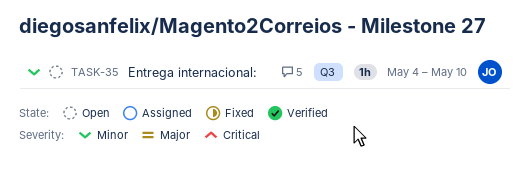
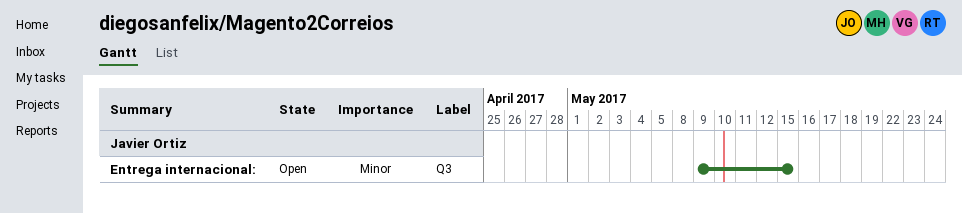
Entrega internacional:, start: May 4 -> May 9
Entrega internacional:, due: May 10 -> May 15

